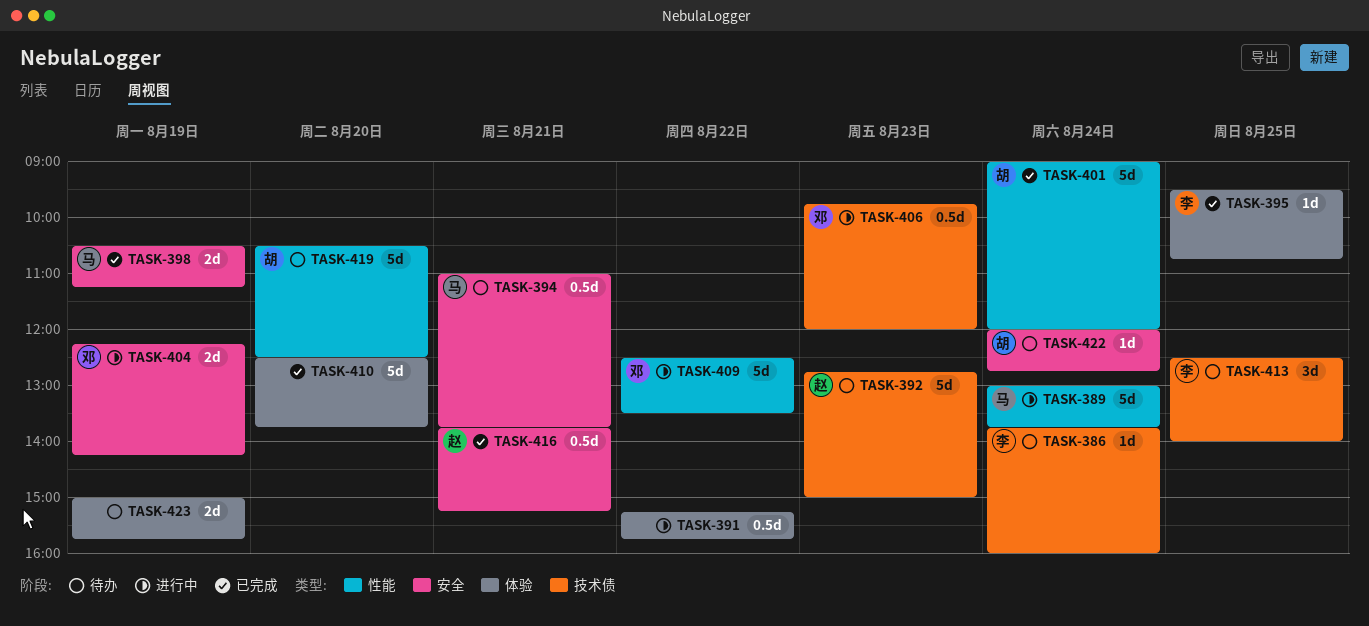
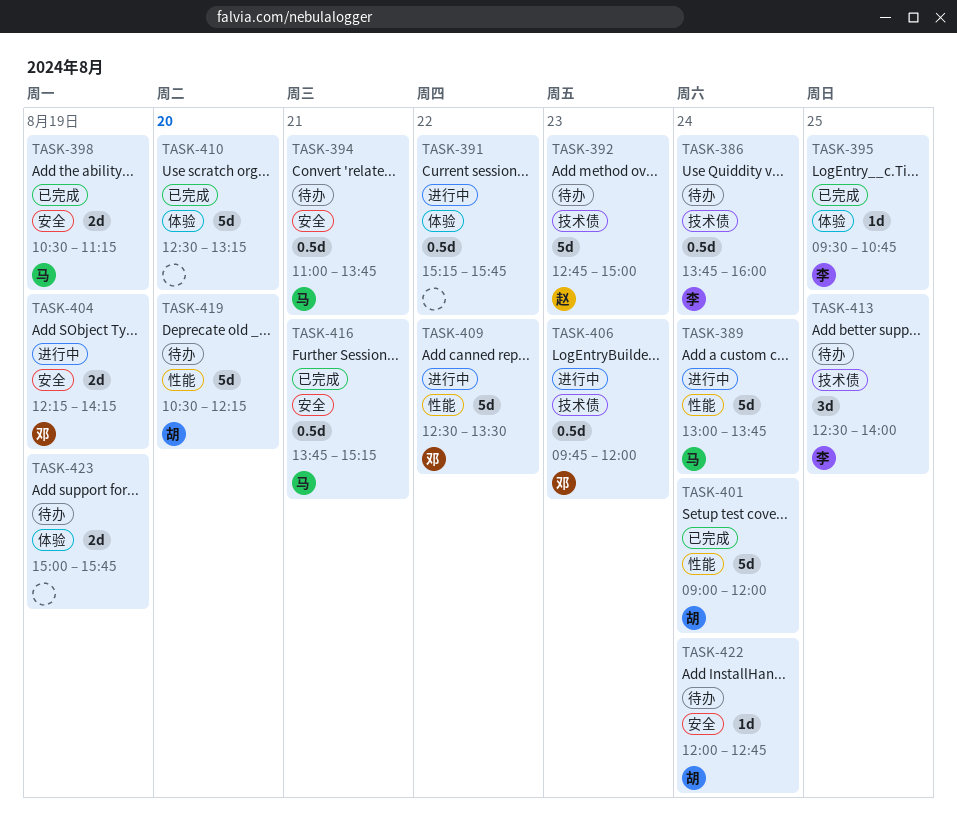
TASK-386, estimate: 1d -> 0.5d
TASK-410, ends: 13:45 -> 13:15
TASK-416, owner: 赵 -> 马
TASK-419, ends: 12:30 -> 12:15

